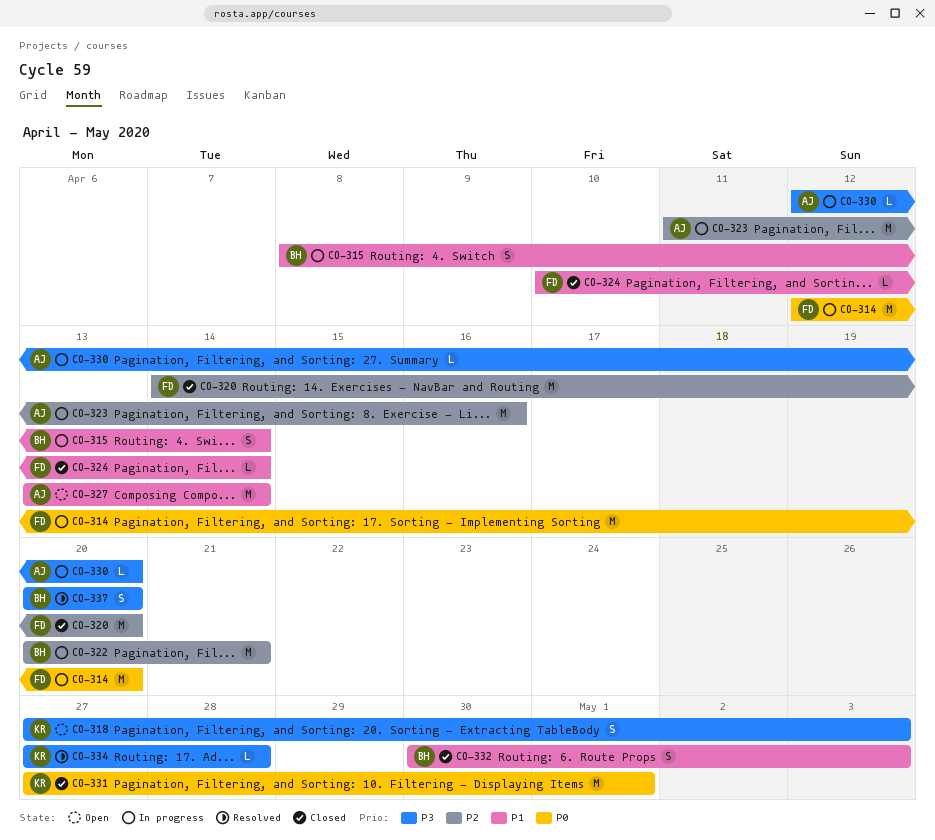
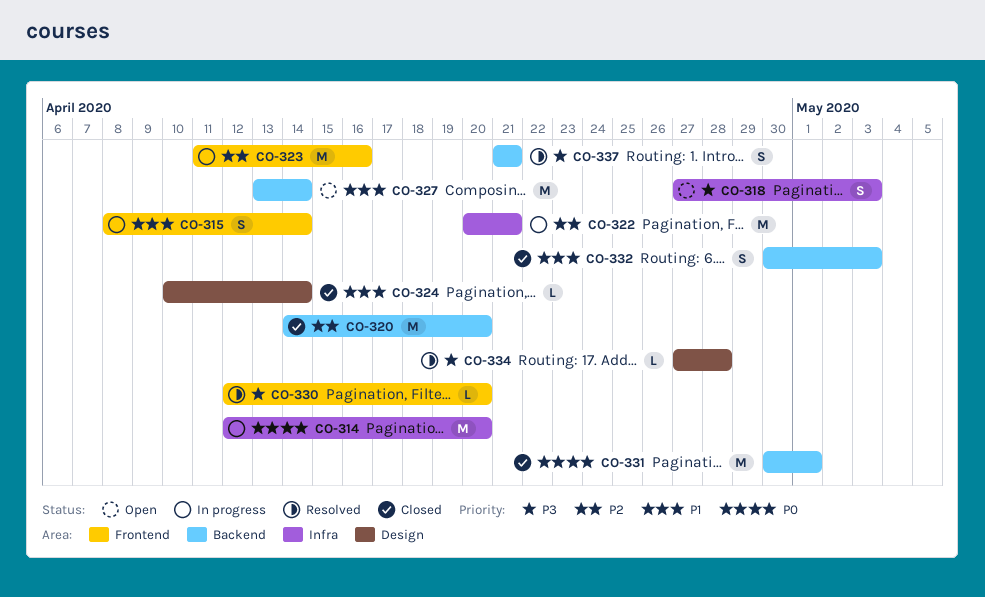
CO-330, status: In progress -> Resolved
CO-331, start: Apr 27 -> Apr 30
CO-337, start: Apr 20 -> Apr 21
CO-337, due: Apr 20 -> Apr 21

